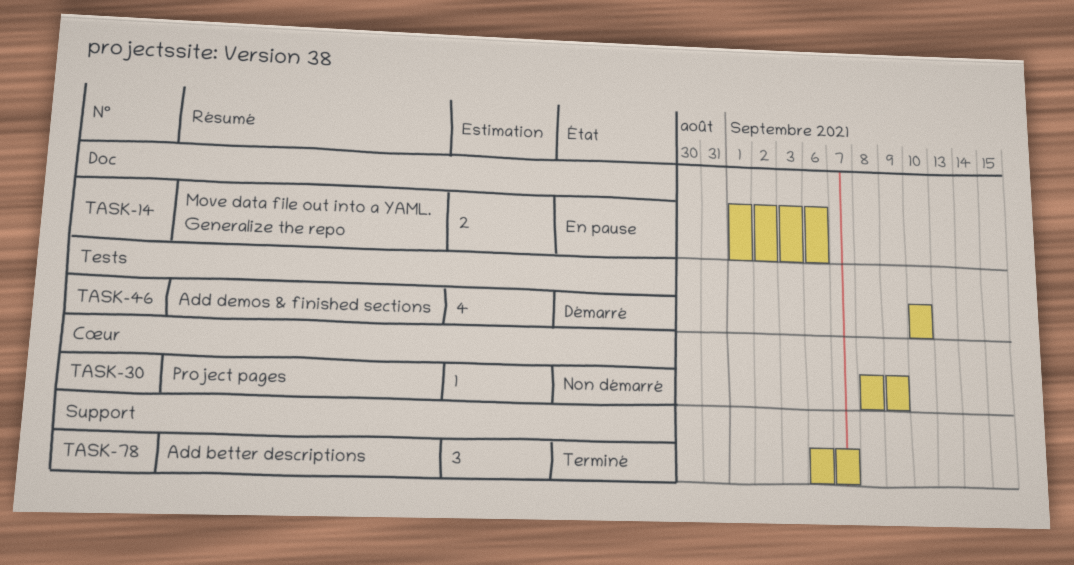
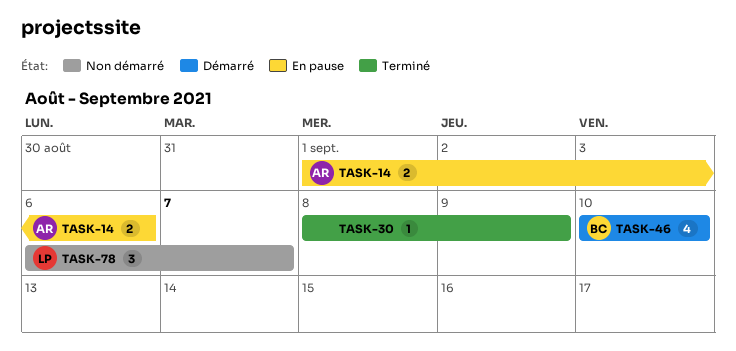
TASK-30, status: Non démarré -> Terminé
TASK-78, status: Terminé -> Non démarré

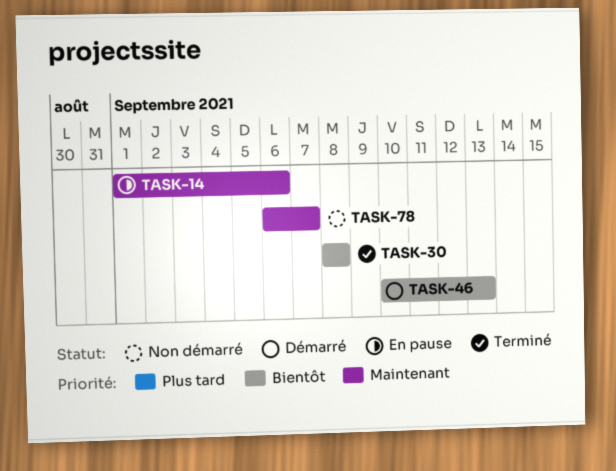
TASK-30, due: Sep 9 -> Sep 8
TASK-46, due: Sep 10 -> Sep 13

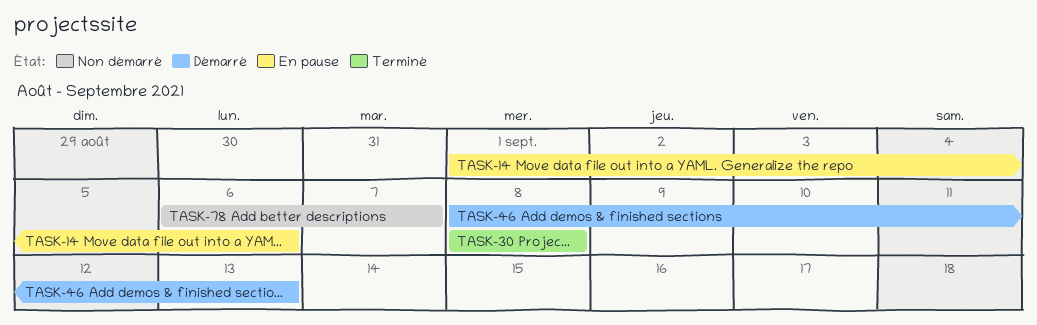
TASK-46, start: Sep 10 -> Sep 8

